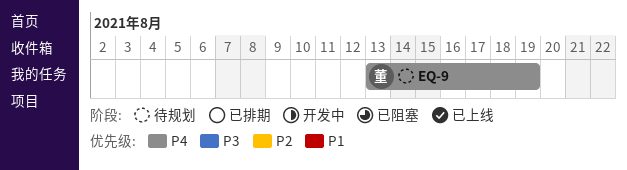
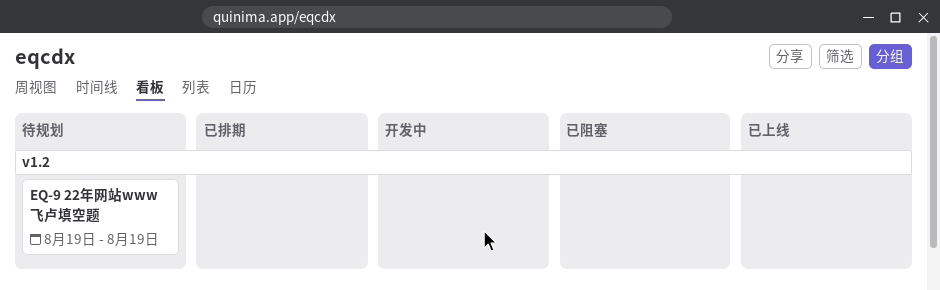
EQ-9, start: Aug 13 -> Aug 19

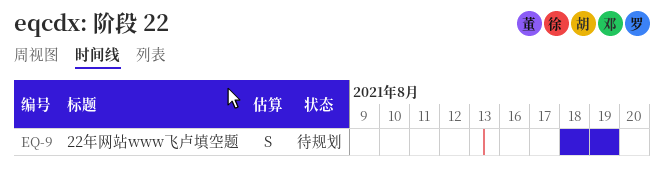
EQ-9, start: Aug 19 -> Aug 18

